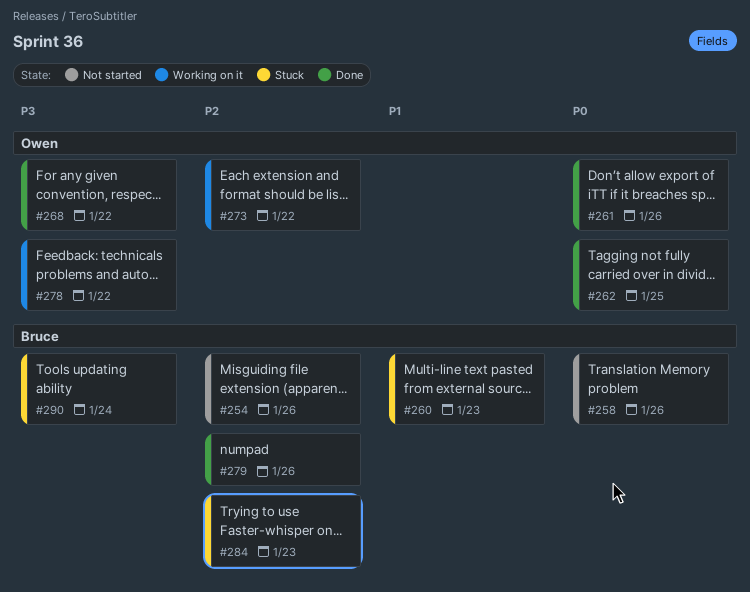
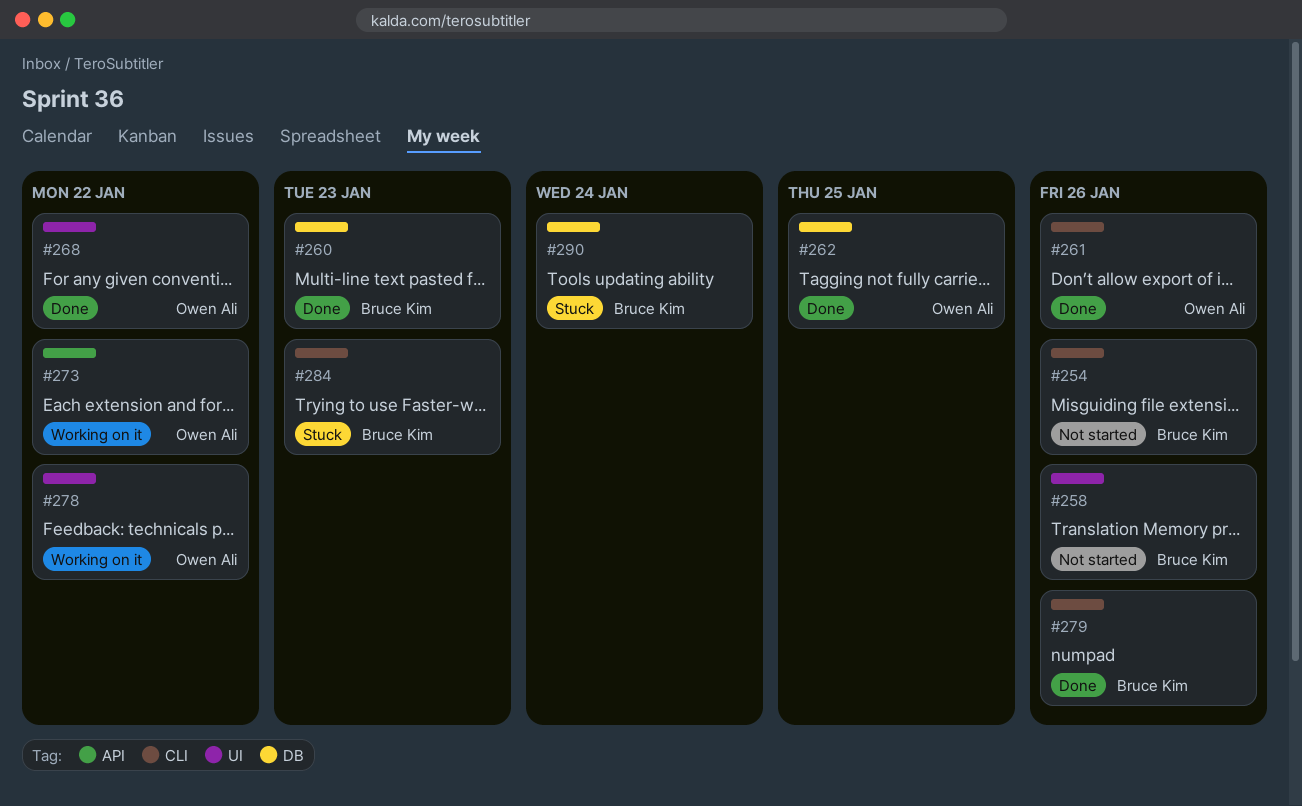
#260, status: Stuck -> Done

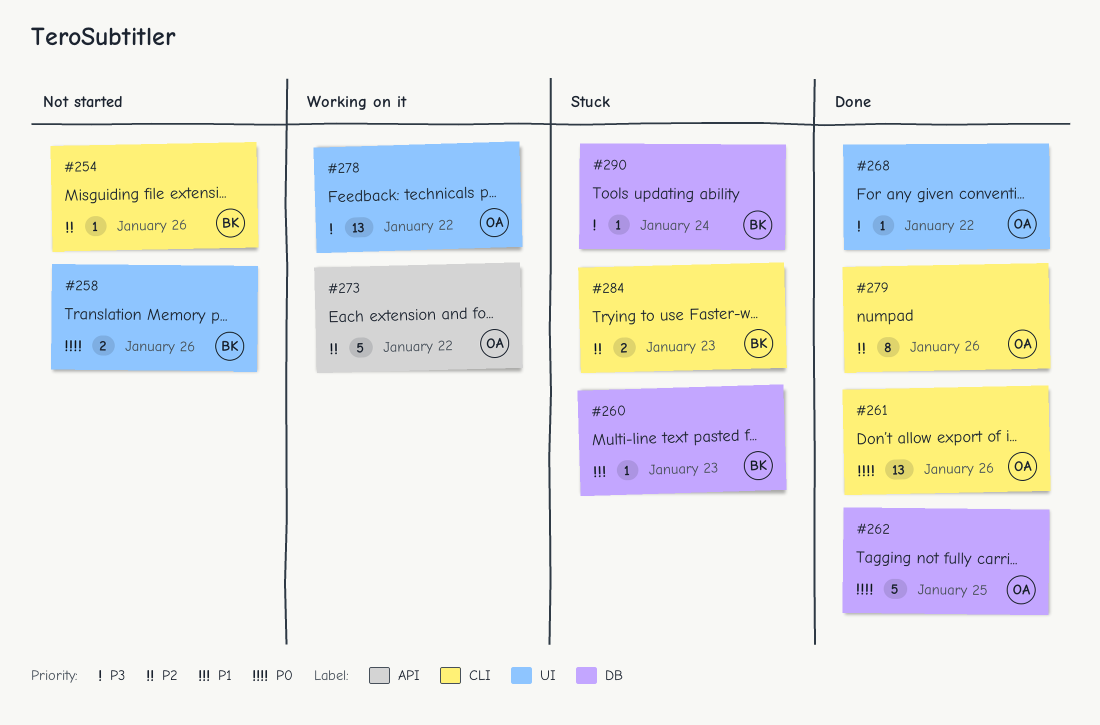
#260, status: Done -> Stuck
#279, owner: Bruce Kim -> Owen Ali

